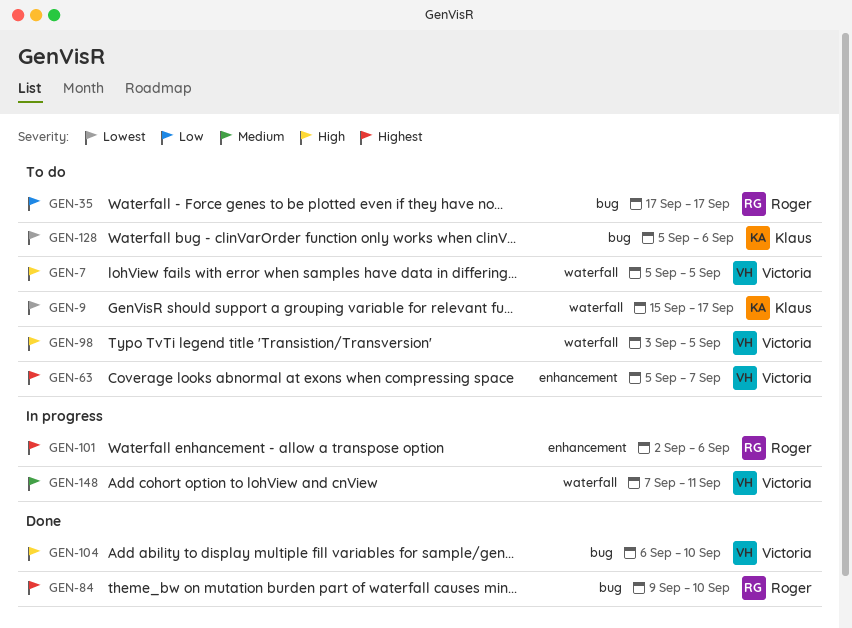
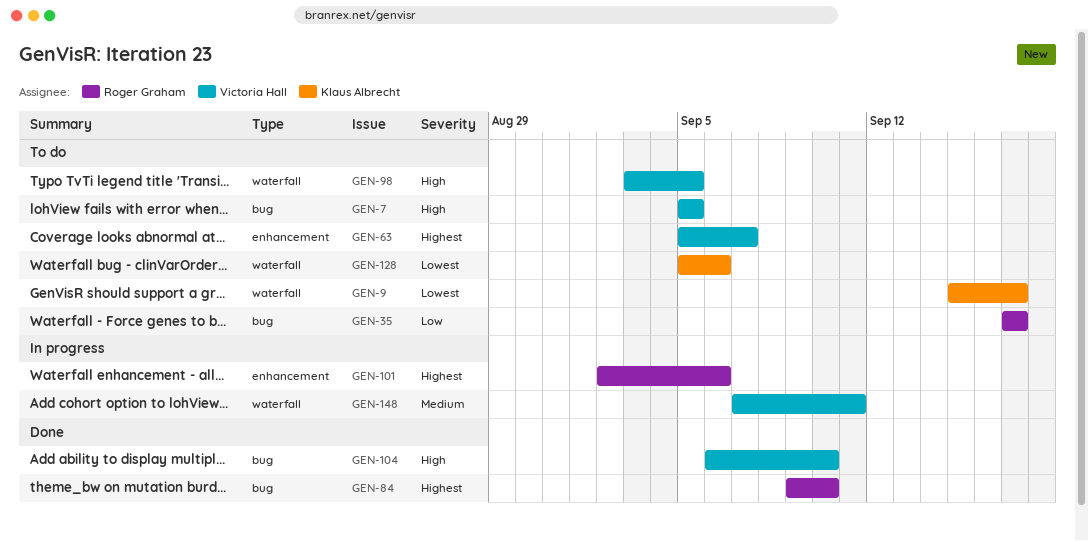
GEN-7, label: waterfall -> bug
GEN-128, label: bug -> waterfall

